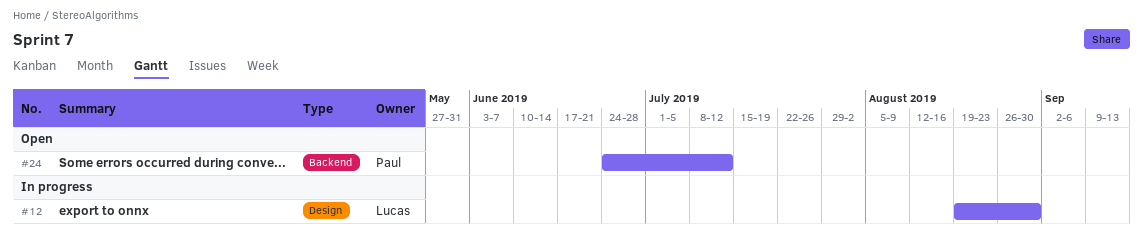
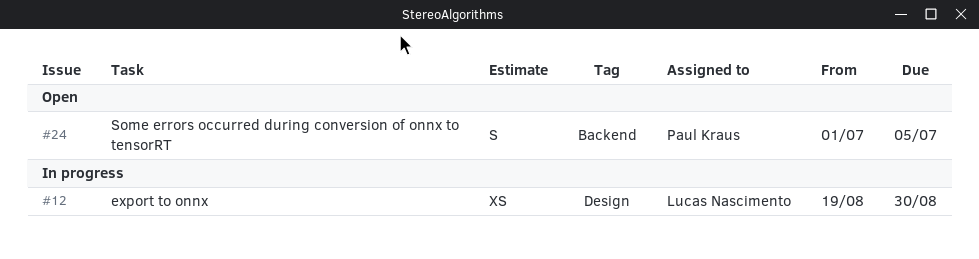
#24, start: Jun 24 -> Jul 1
#24, due: Jul 12 -> Jul 5

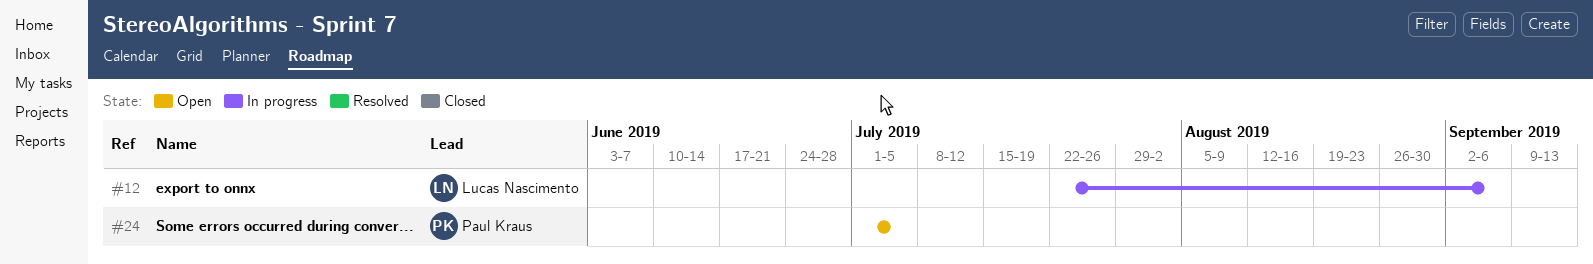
#12, start: Aug 19 -> Jul 22
#12, due: Aug 30 -> Sep 6

